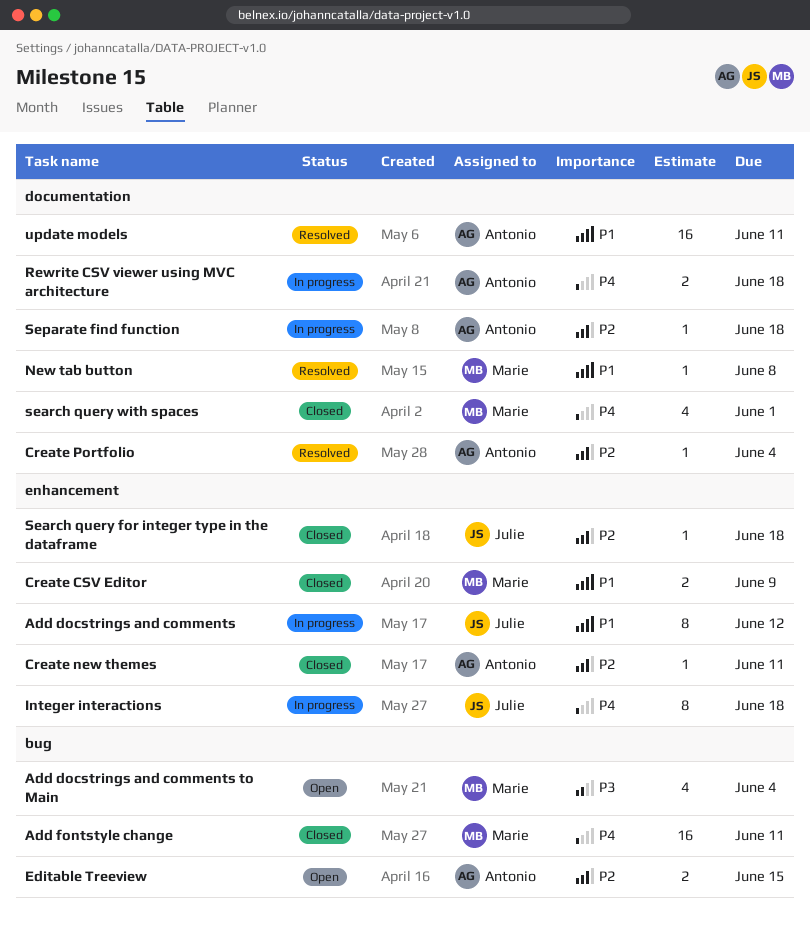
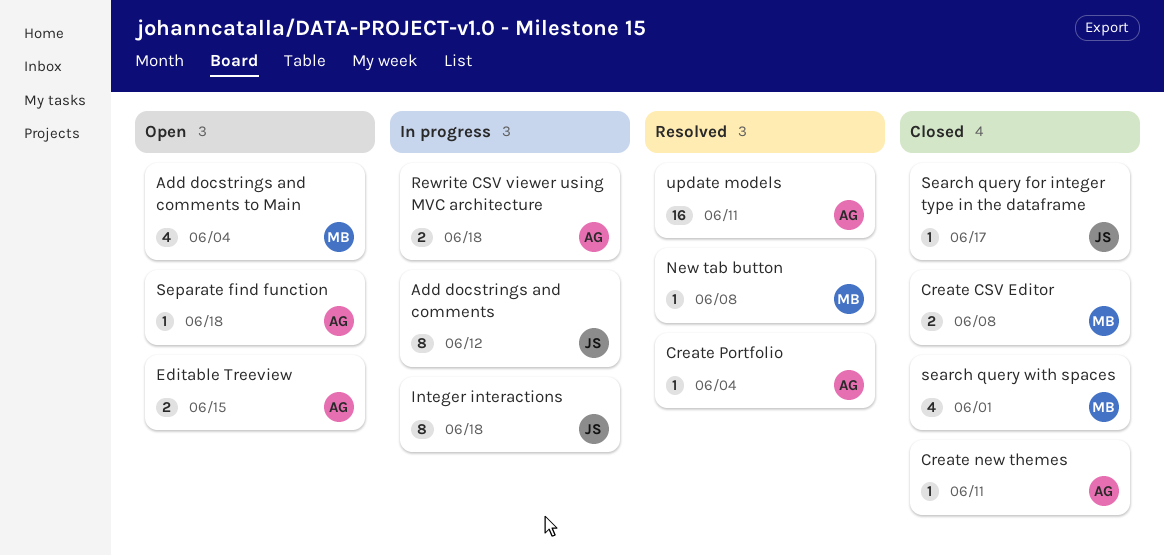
Add fontstyle change: present -> none
Create CSV Editor, due: Jun 9 -> Jun 8
Search query for integer type in the dataframe, due: Jun 18 -> Jun 17
Separate find function, status: In progress -> Open

